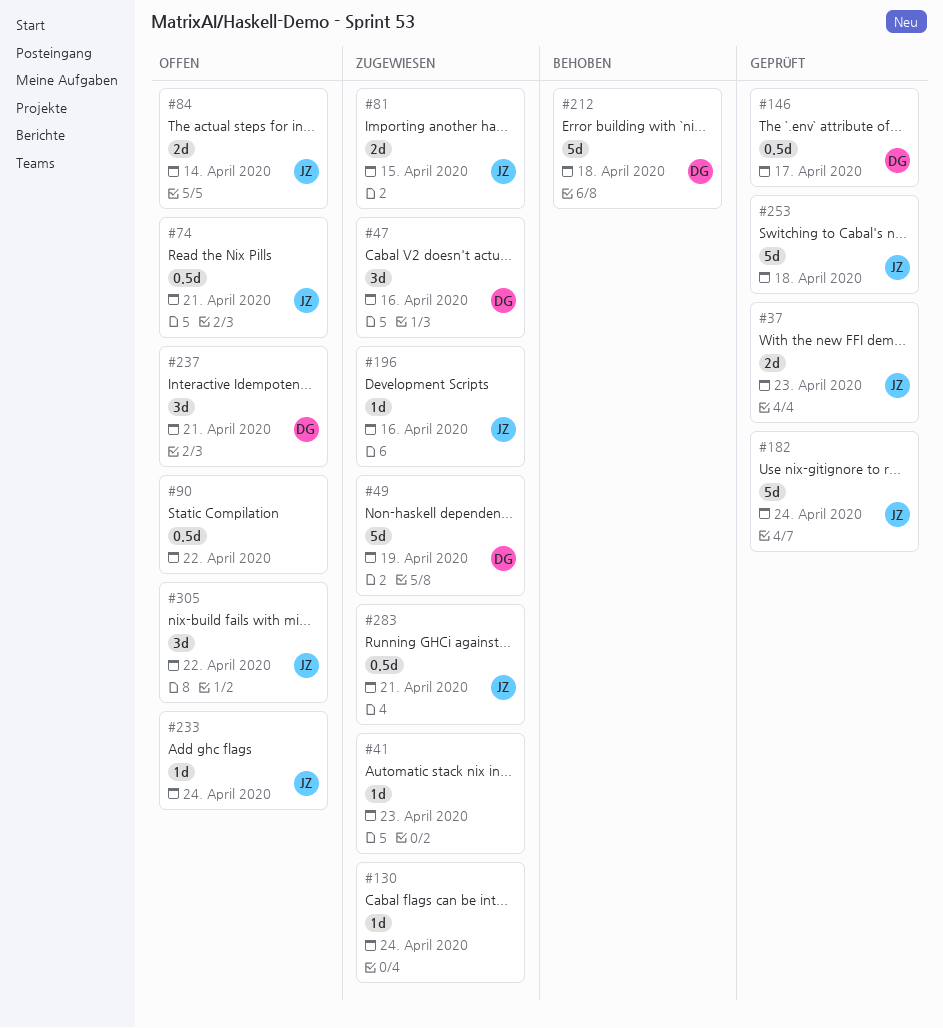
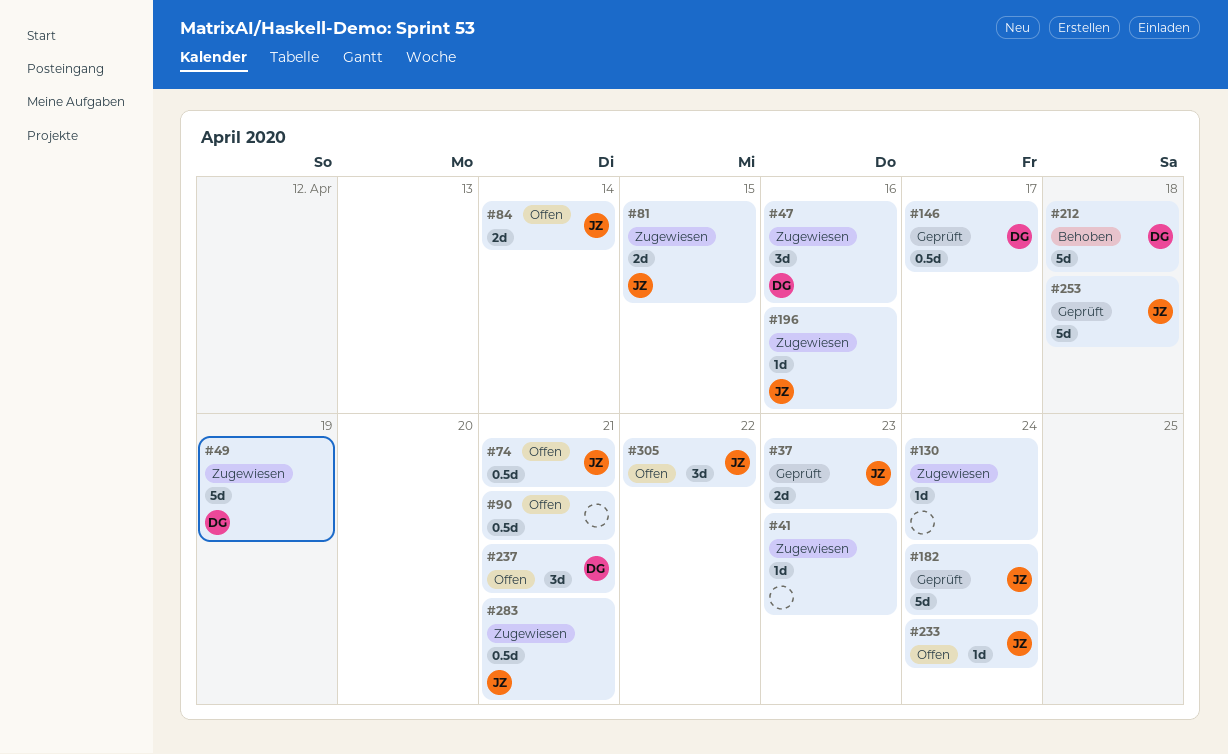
#90, due: Apr 22 -> Apr 21

